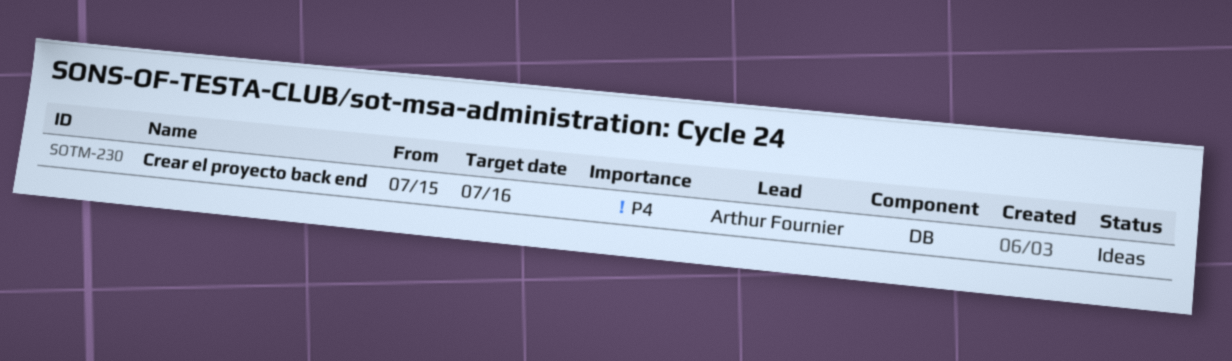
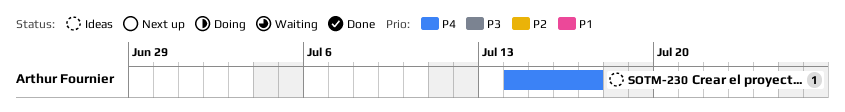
SOTM-230, start: Jul 15 -> Jul 14
SOTM-230, due: Jul 16 -> Jul 17

